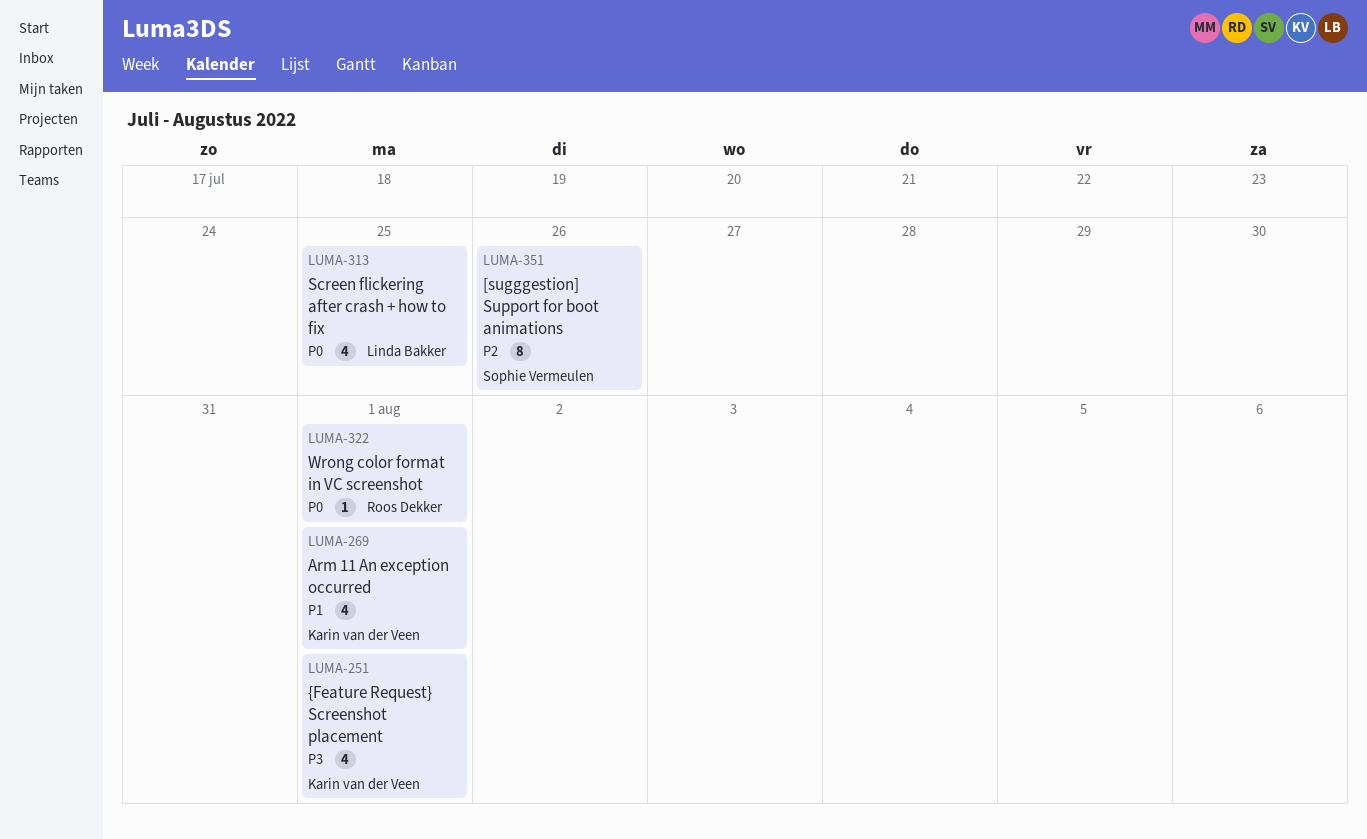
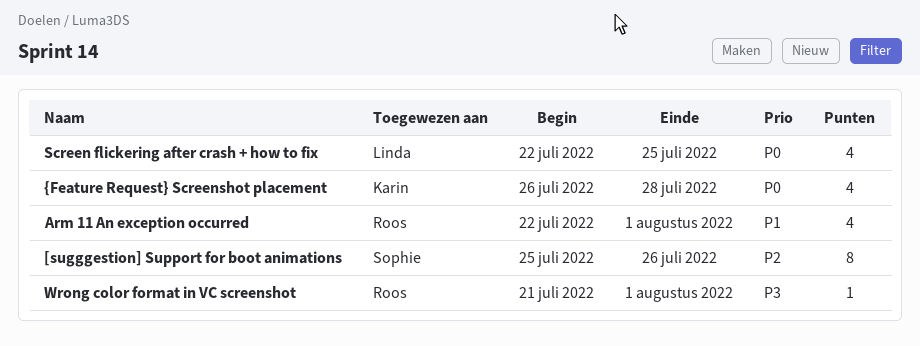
Arm 11 An exception occurred, owner: Karin van der Veen -> Roos Dekker
Wrong color format in VC screenshot, priority: P0 -> P3
{Feature Request} Screenshot placement, priority: P3 -> P0
{Feature Request} Screenshot placement, due: Aug 1 -> Jul 28

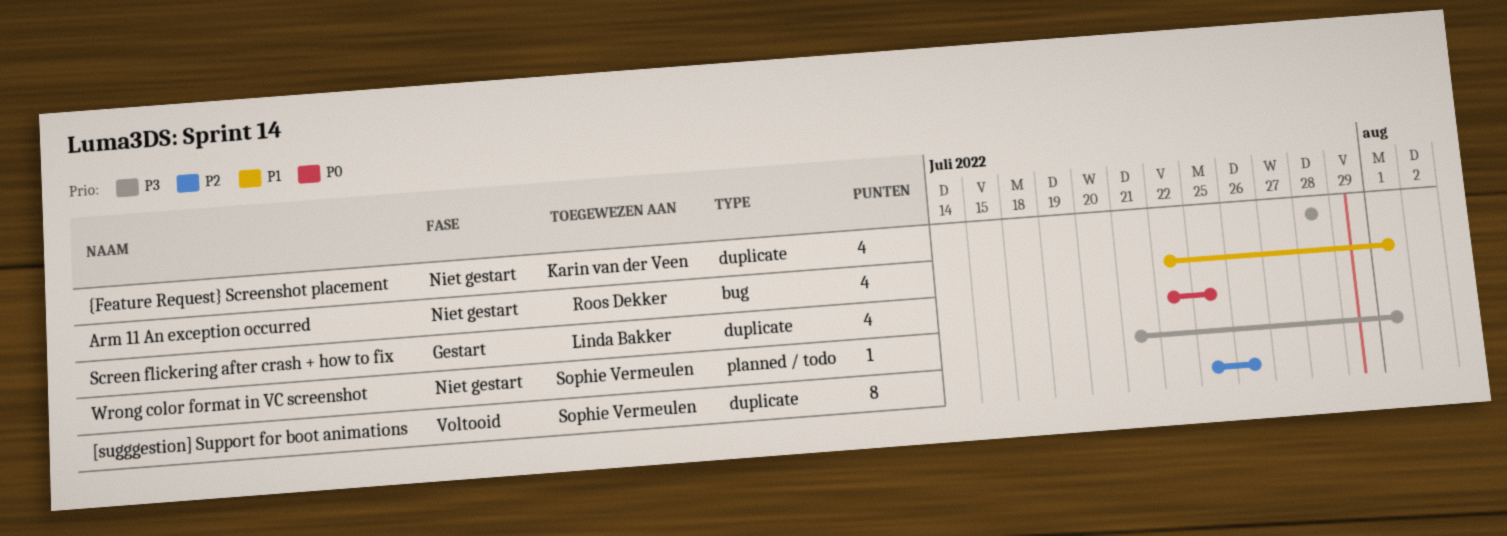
Wrong color format in VC screenshot, owner: Roos Dekker -> Sophie Vermeulen
{Feature Request} Screenshot placement, priority: P0 -> P3
{Feature Request} Screenshot placement, start: Jul 26 -> Jul 28

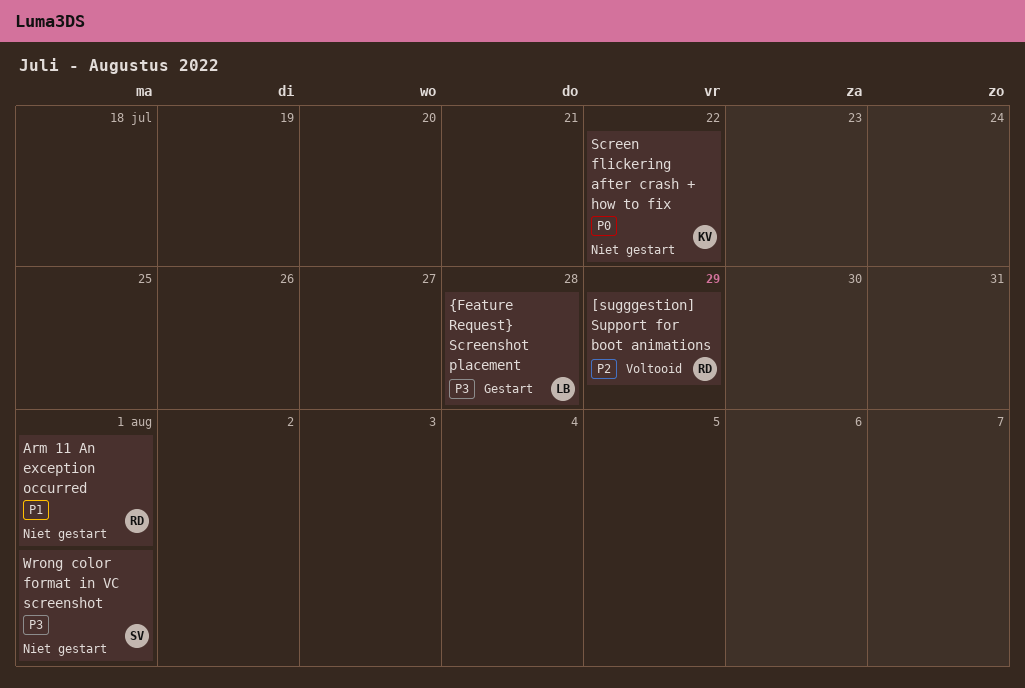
[sugggestion] Support for boot animations, owner: Sophie Vermeulen -> Roos Dekker
[sugggestion] Support for boot animations, due: Jul 26 -> Jul 29
Screen flickering after crash + how to fix, status: Gestart -> Niet gestart
Screen flickering after crash + how to fix, owner: Linda Bakker -> Karin van der Veen
Screen flickering after crash + how to fix, due: Jul 25 -> Jul 22
{Feature Request} Screenshot placement, status: Niet gestart -> Gestart
{Feature Request} Screenshot placement, owner: Karin van der Veen -> Linda Bakker

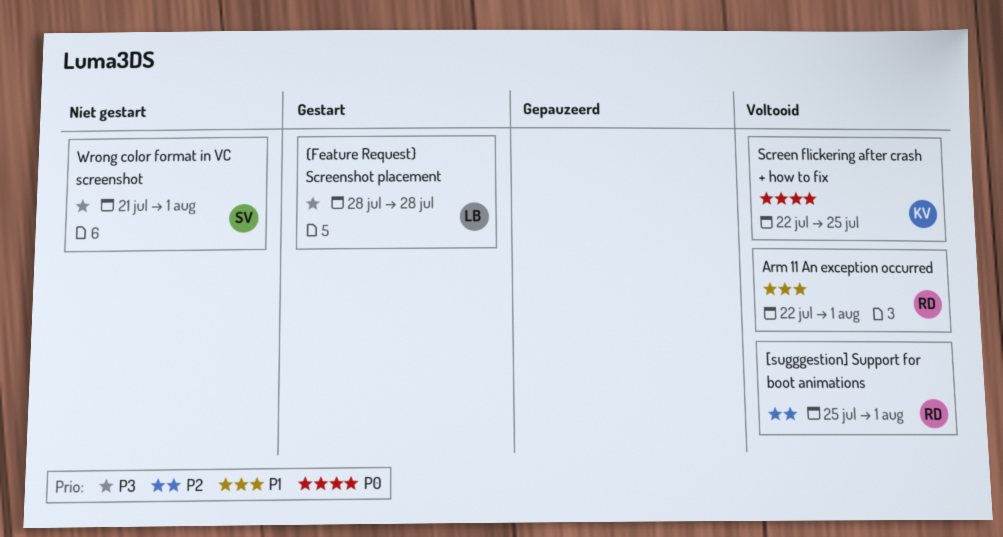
[sugggestion] Support for boot animations, due: Jul 29 -> Aug 1
Arm 11 An exception occurred, status: Niet gestart -> Voltooid
Screen flickering after crash + how to fix, status: Niet gestart -> Voltooid
Screen flickering after crash + how to fix, due: Jul 22 -> Jul 25

